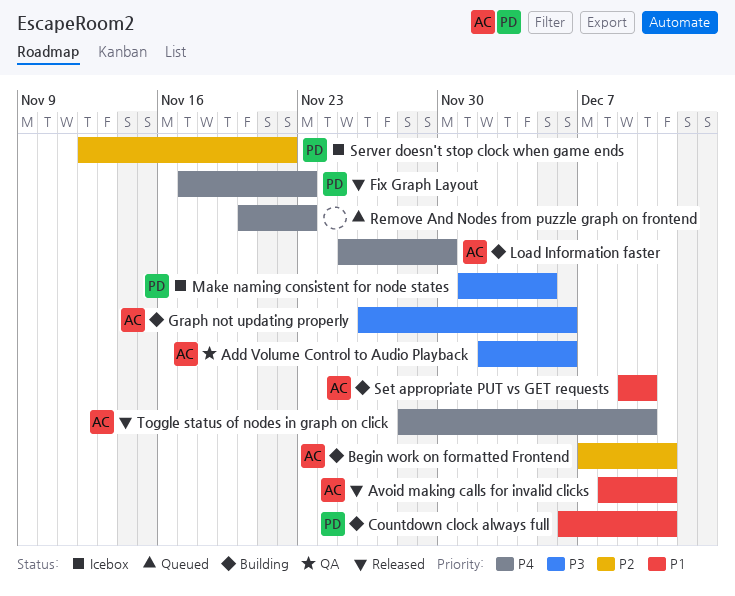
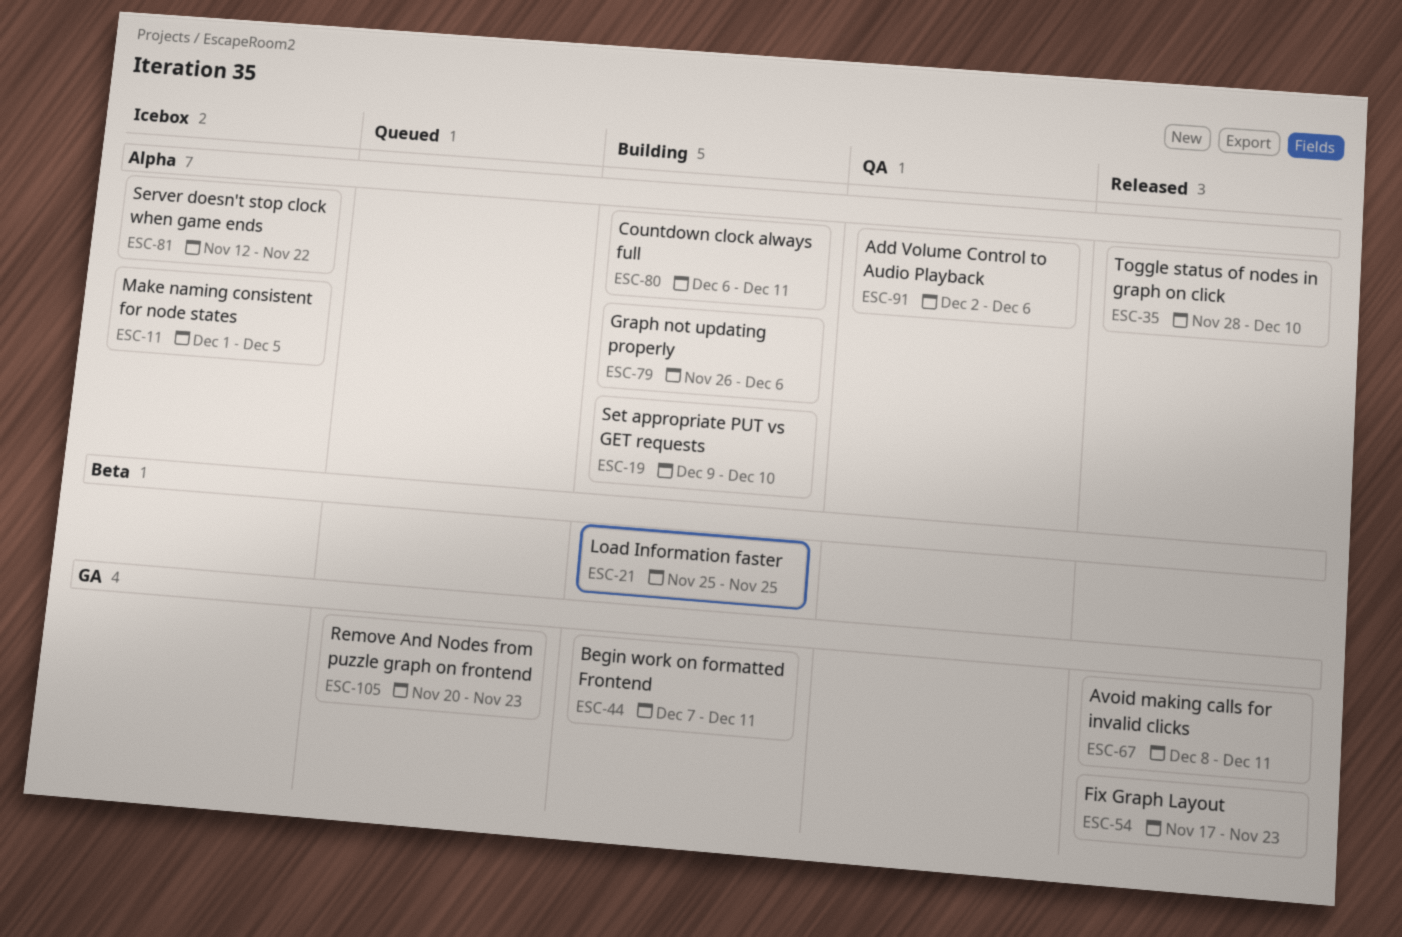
Load Information faster, due: Nov 30 -> Nov 25

